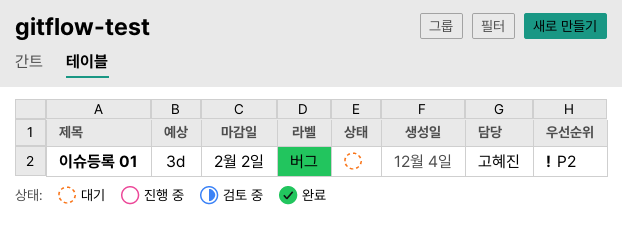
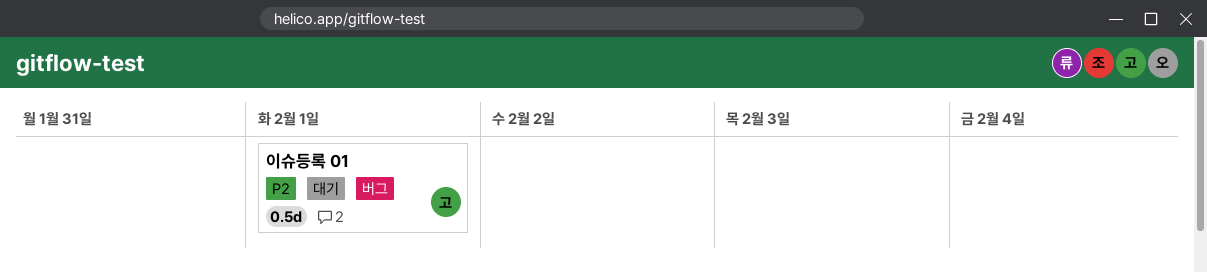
이슈등록 01, estimate: 3d -> 0.5d
이슈등록 01, due: Feb 2 -> Feb 1

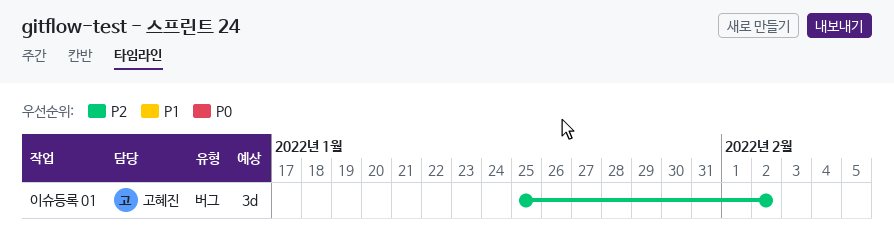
이슈등록 01, estimate: 0.5d -> 3d
이슈등록 01, due: Feb 1 -> Feb 2

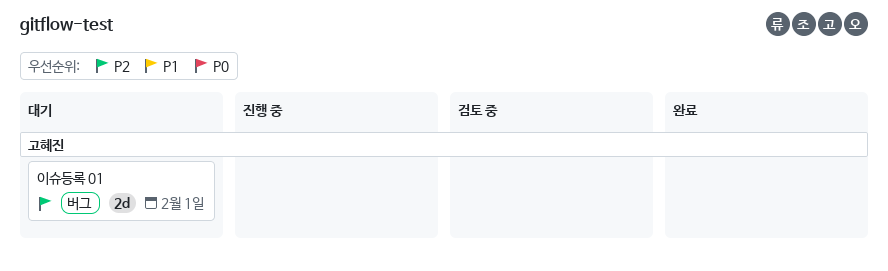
이슈등록 01, estimate: 3d -> 2d
이슈등록 01, due: Feb 2 -> Feb 1

